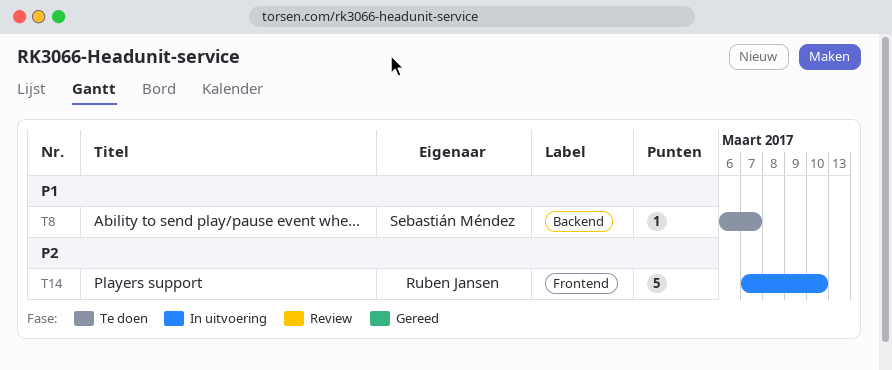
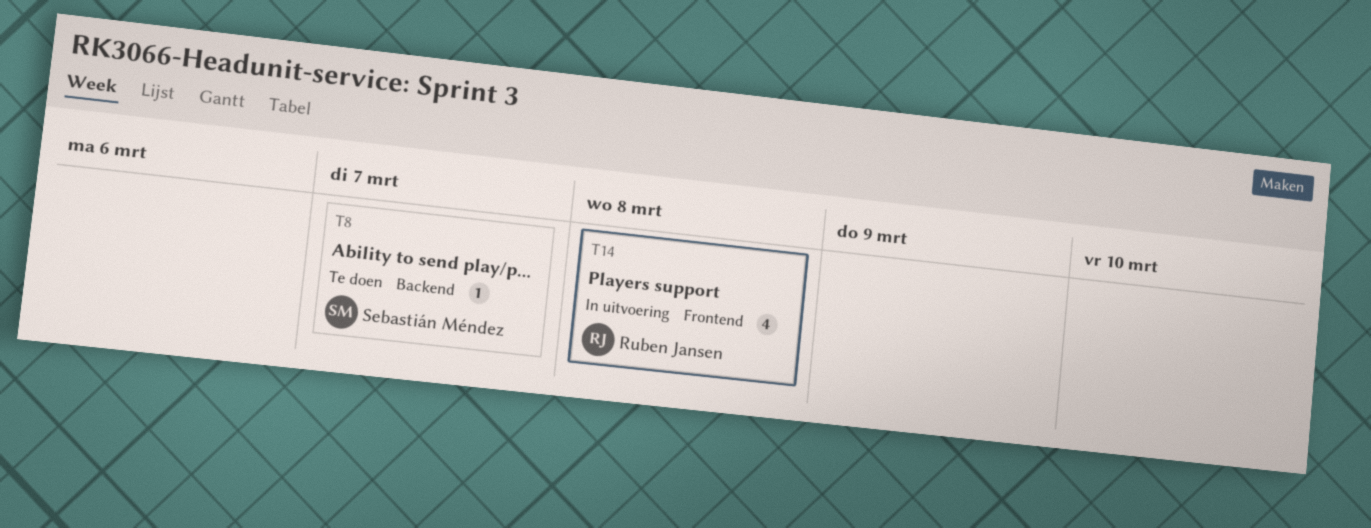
T14, estimate: 5 -> 4
T14, due: Mar 10 -> Mar 8

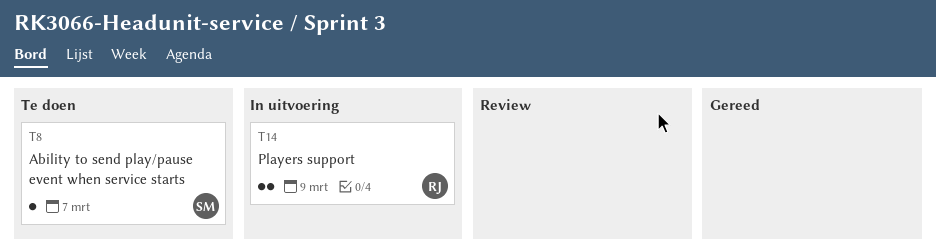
T14, estimate: 4 -> 2
T14, due: Mar 8 -> Mar 9

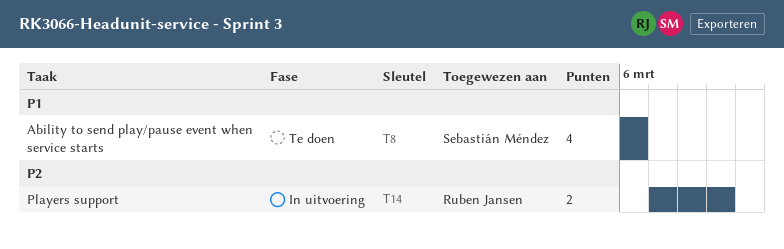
T8, estimate: 1 -> 4
T8, due: Mar 7 -> Mar 6

